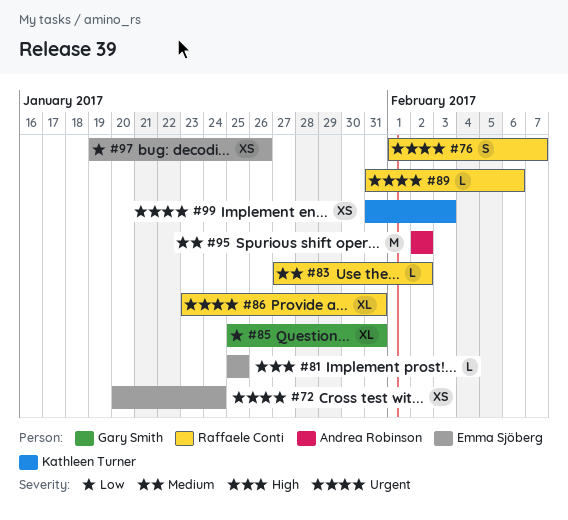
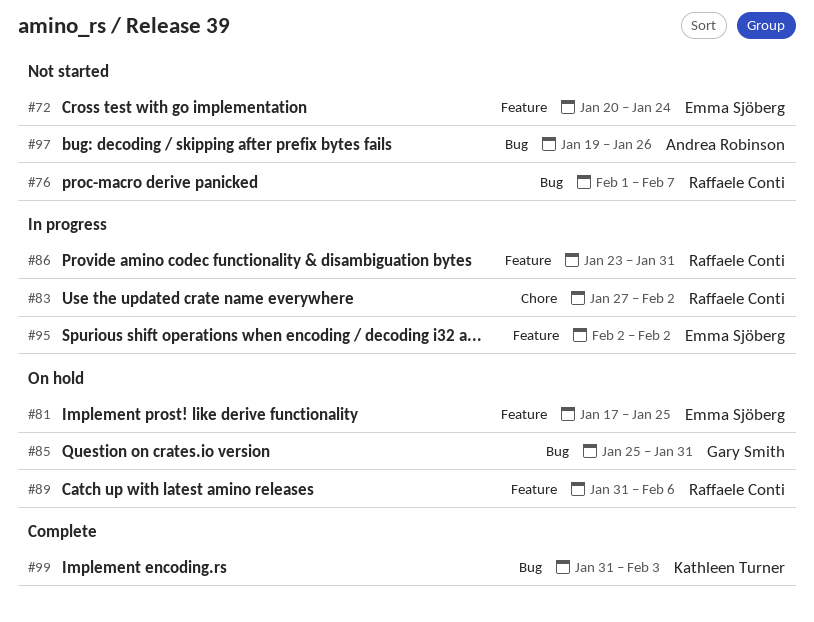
#81, start: Jan 25 -> Jan 17
#95, owner: Andrea Robinson -> Emma Sjöberg
#97, owner: Emma Sjöberg -> Andrea Robinson

